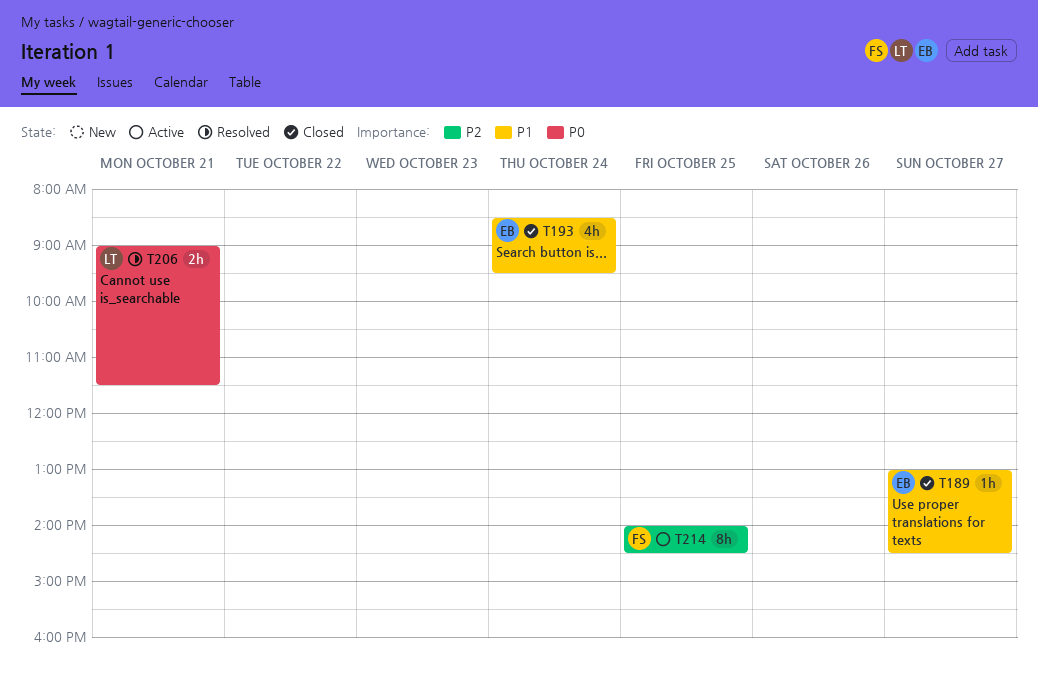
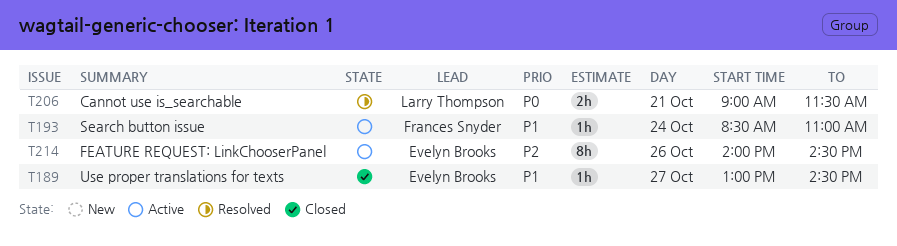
T193, status: Closed -> Active
T193, owner: Evelyn Brooks -> Frances Snyder
T193, estimate: 4h -> 1h
T193, ends: 09:30 -> 11:00
T214, owner: Frances Snyder -> Evelyn Brooks
T214, day: Oct 25 -> Oct 26

